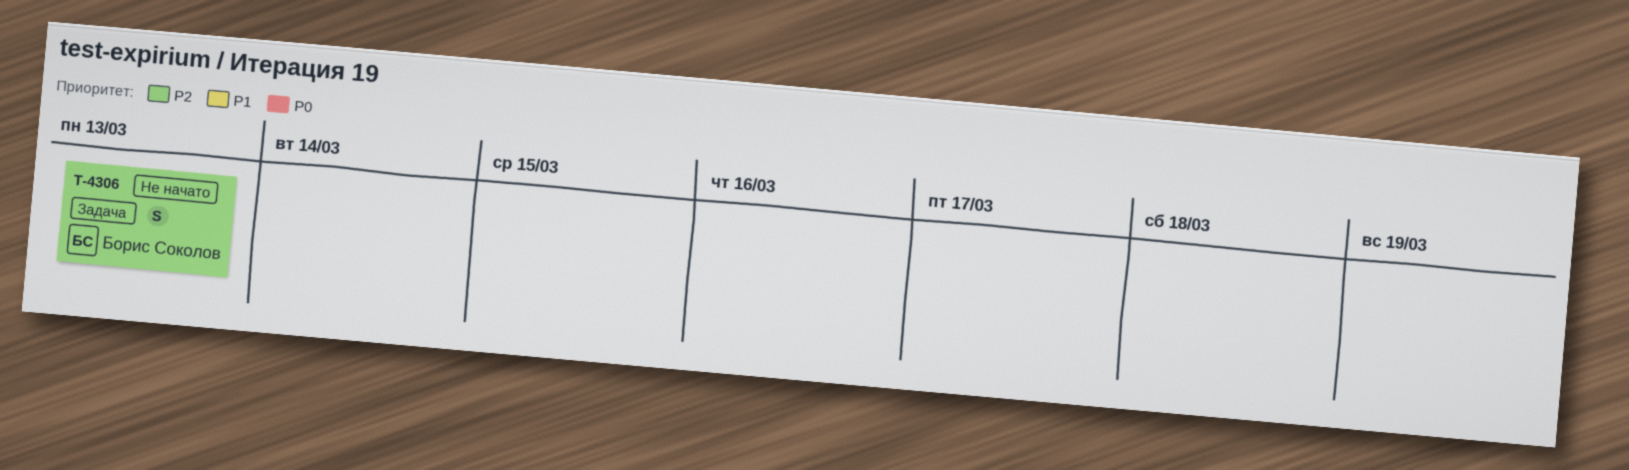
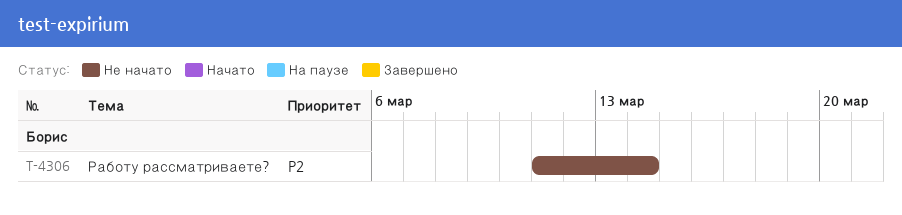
T-4306, due: Mar 13 -> Mar 14

